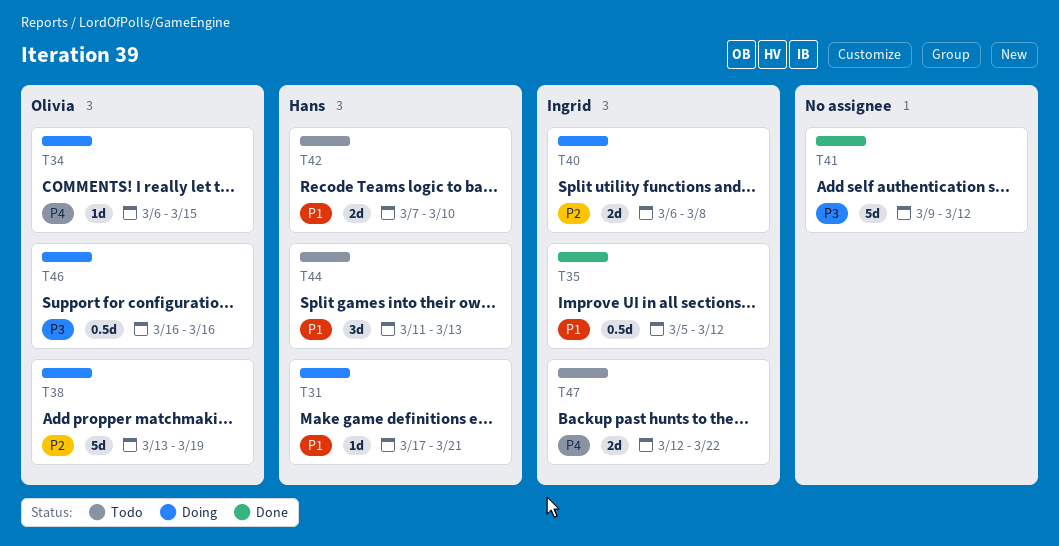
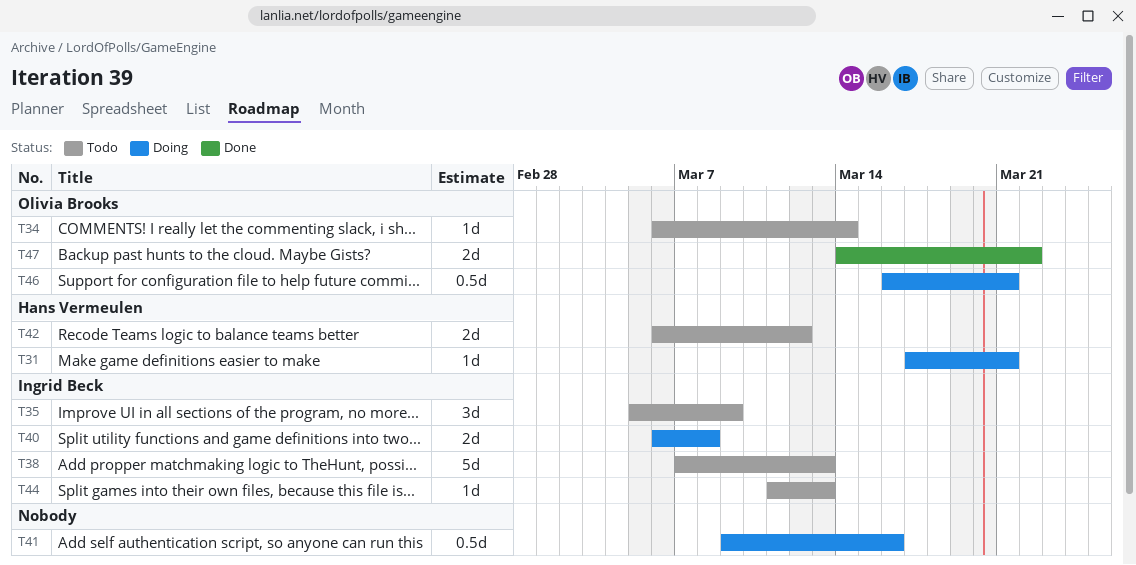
T34, status: Doing -> Todo
T34, due: Mar 15 -> Mar 14
T35, status: Done -> Todo
T35, estimate: 0.5d -> 3d
T35, due: Mar 12 -> Mar 9
T38, status: Doing -> Todo
T38, owner: Olivia Brooks -> Ingrid Beck
T38, start: Mar 13 -> Mar 7
T38, due: Mar 19 -> Mar 13
T41, status: Done -> Doing
T41, estimate: 5d -> 0.5d
T41, due: Mar 12 -> Mar 16
T42, start: Mar 7 -> Mar 6
T42, due: Mar 10 -> Mar 12
T44, owner: Hans Vermeulen -> Ingrid Beck
T44, estimate: 3d -> 1d
T46, due: Mar 16 -> Mar 21
T47, status: Todo -> Done
T47, owner: Ingrid Beck -> Olivia Brooks
T47, start: Mar 12 -> Mar 14

